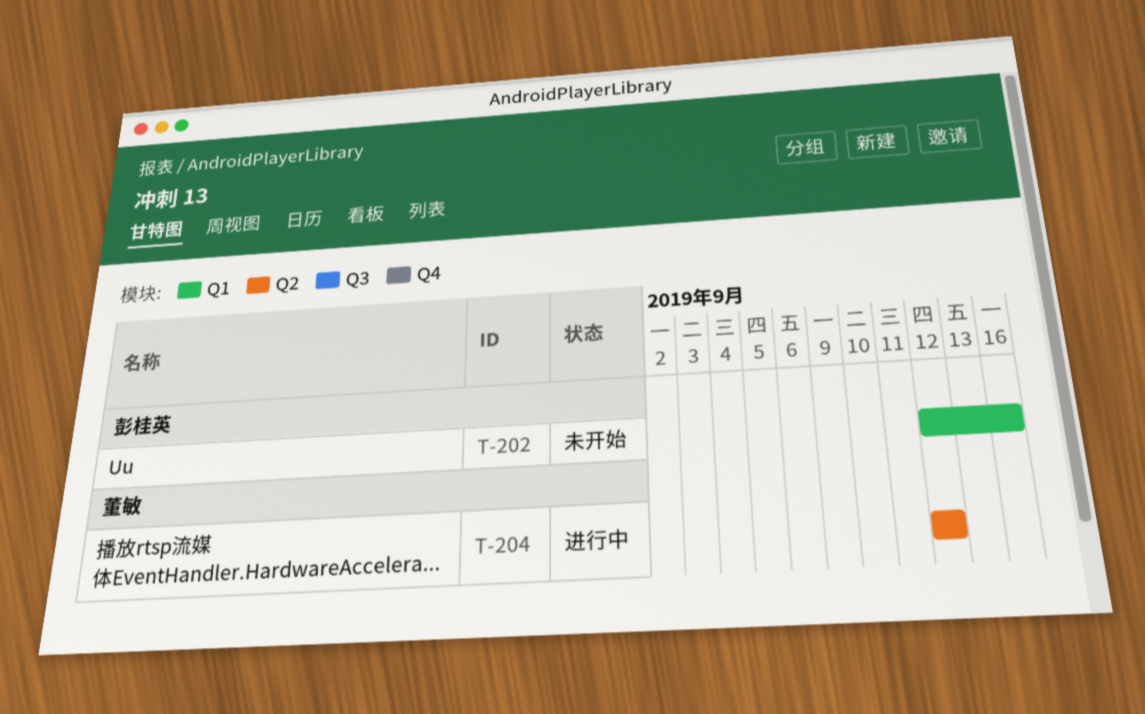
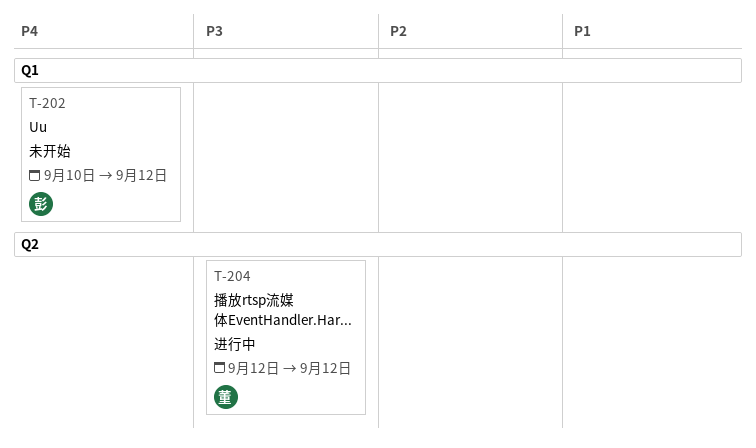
T-202, start: Sep 12 -> Sep 10
T-202, due: Sep 16 -> Sep 12

